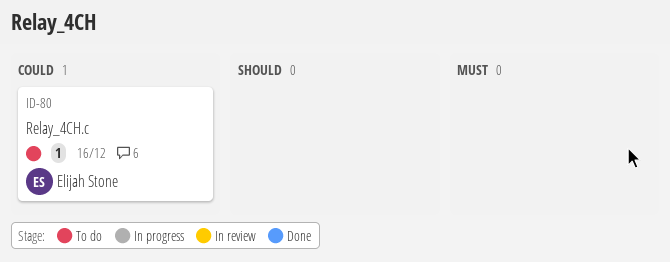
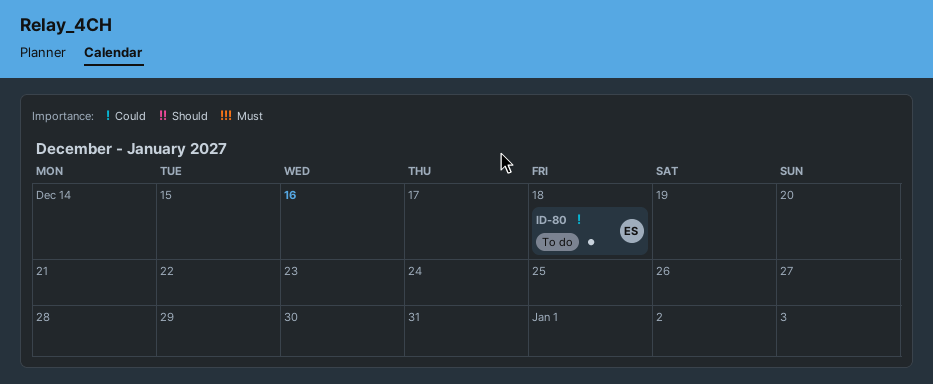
ID-80, due: Dec 16 -> Dec 18

